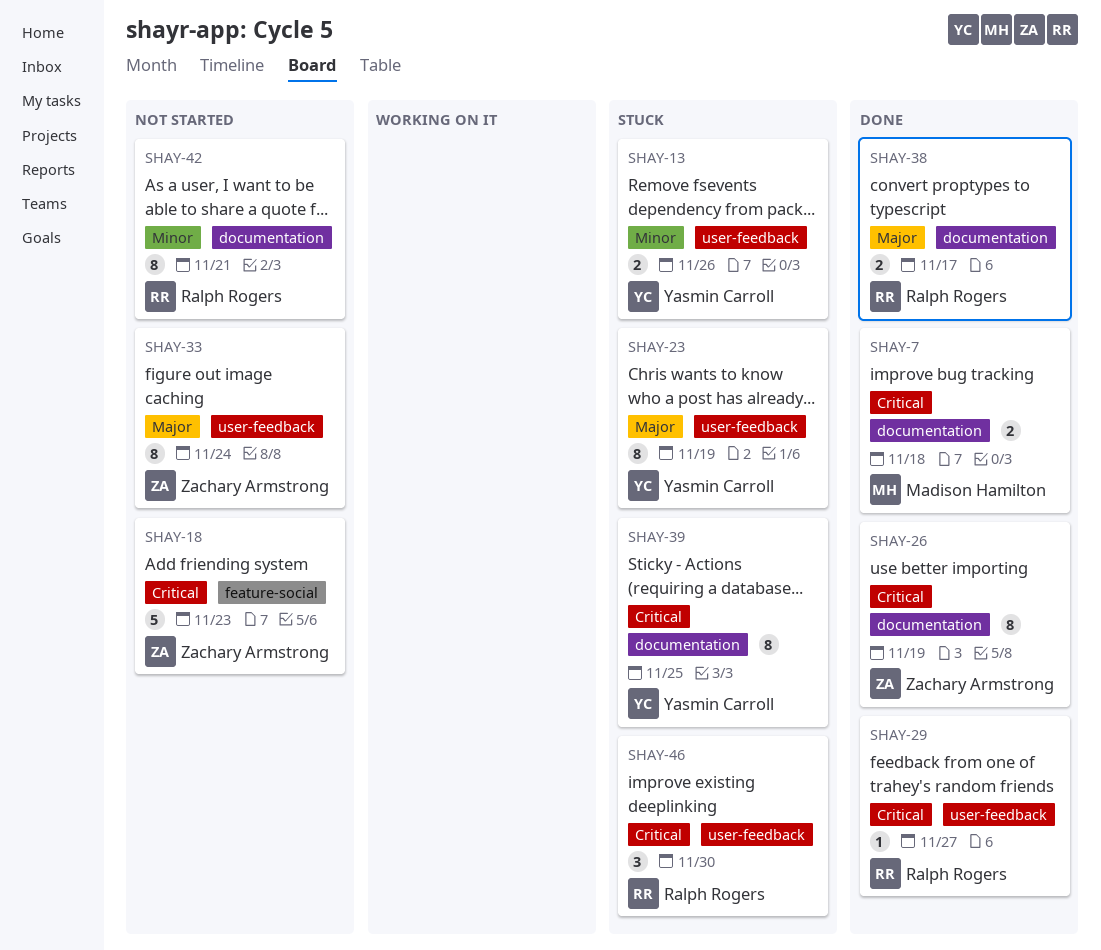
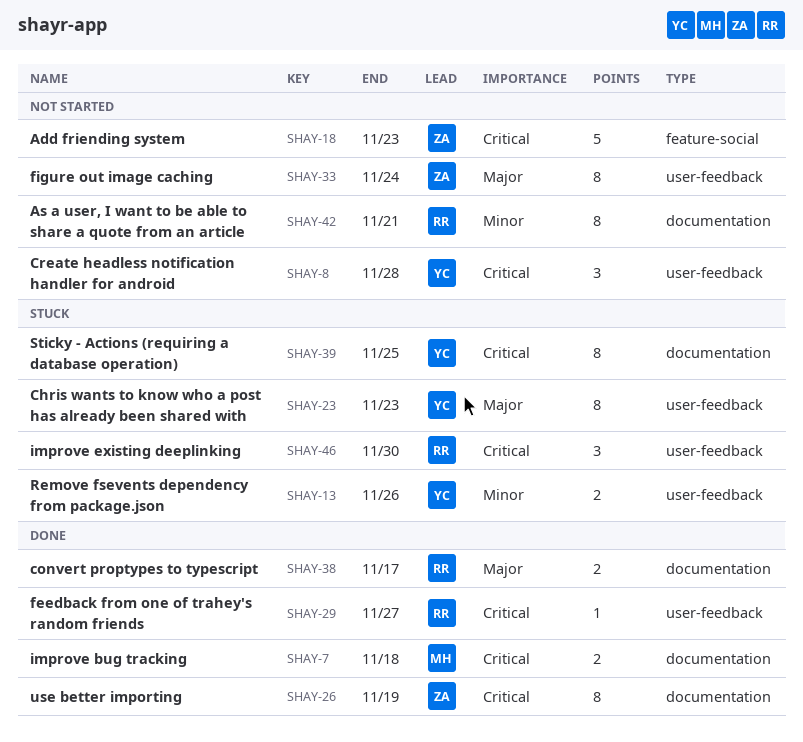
SHAY-8: none -> present
SHAY-23, due: Nov 19 -> Nov 23

